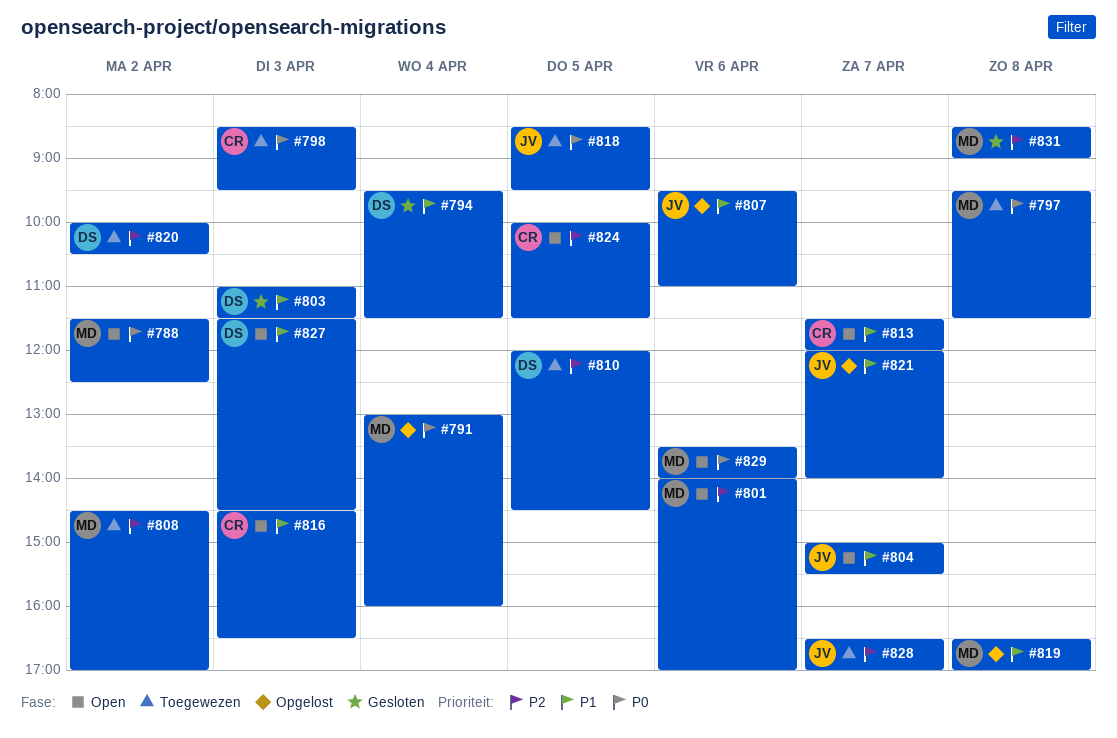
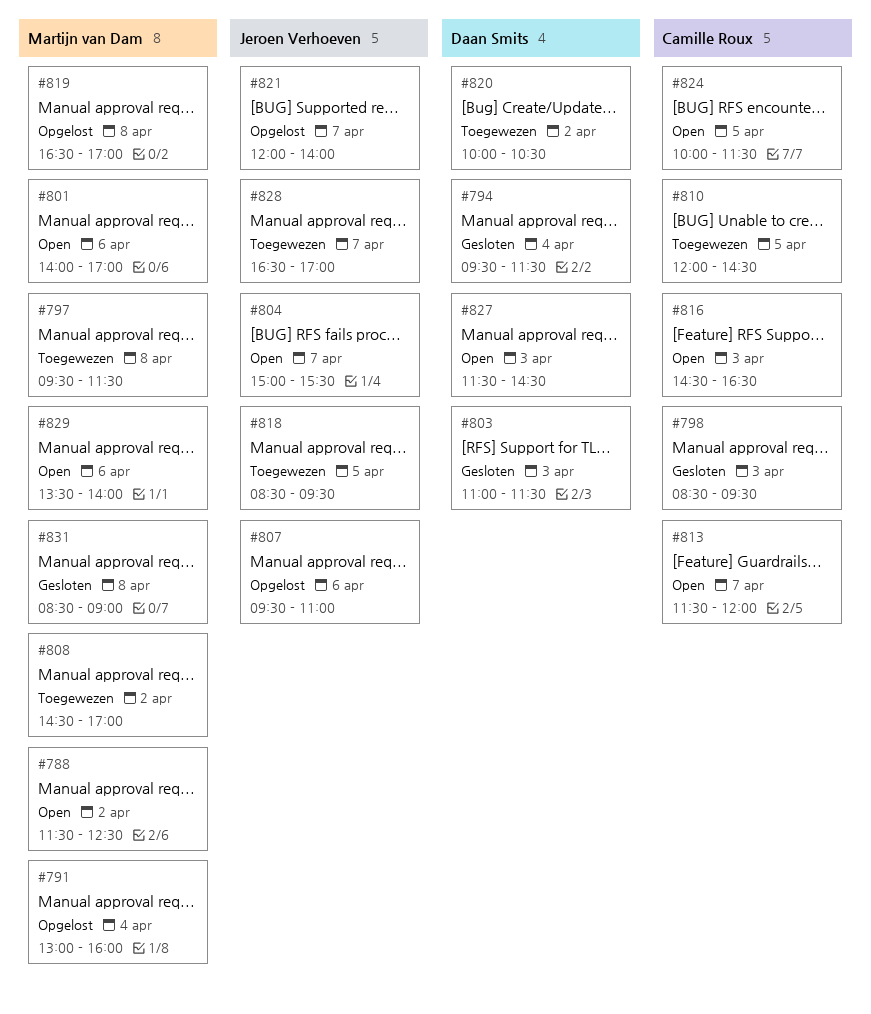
#798, status: Toegewezen -> Gesloten
#810, owner: Daan Smits -> Camille Roux

